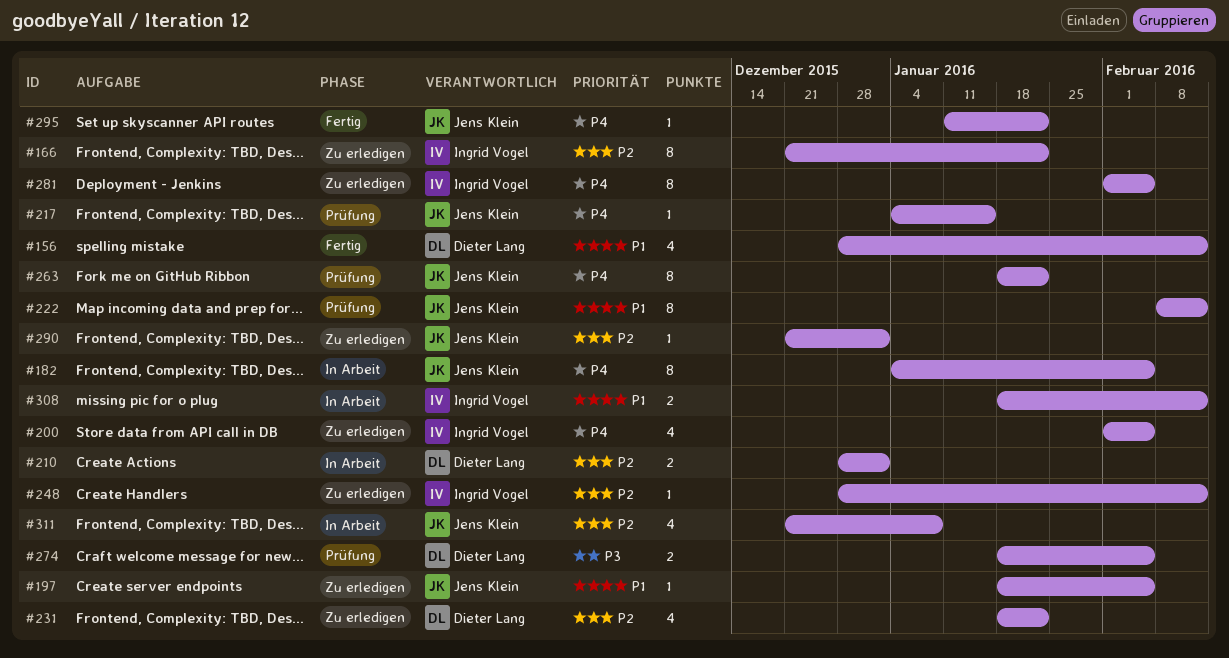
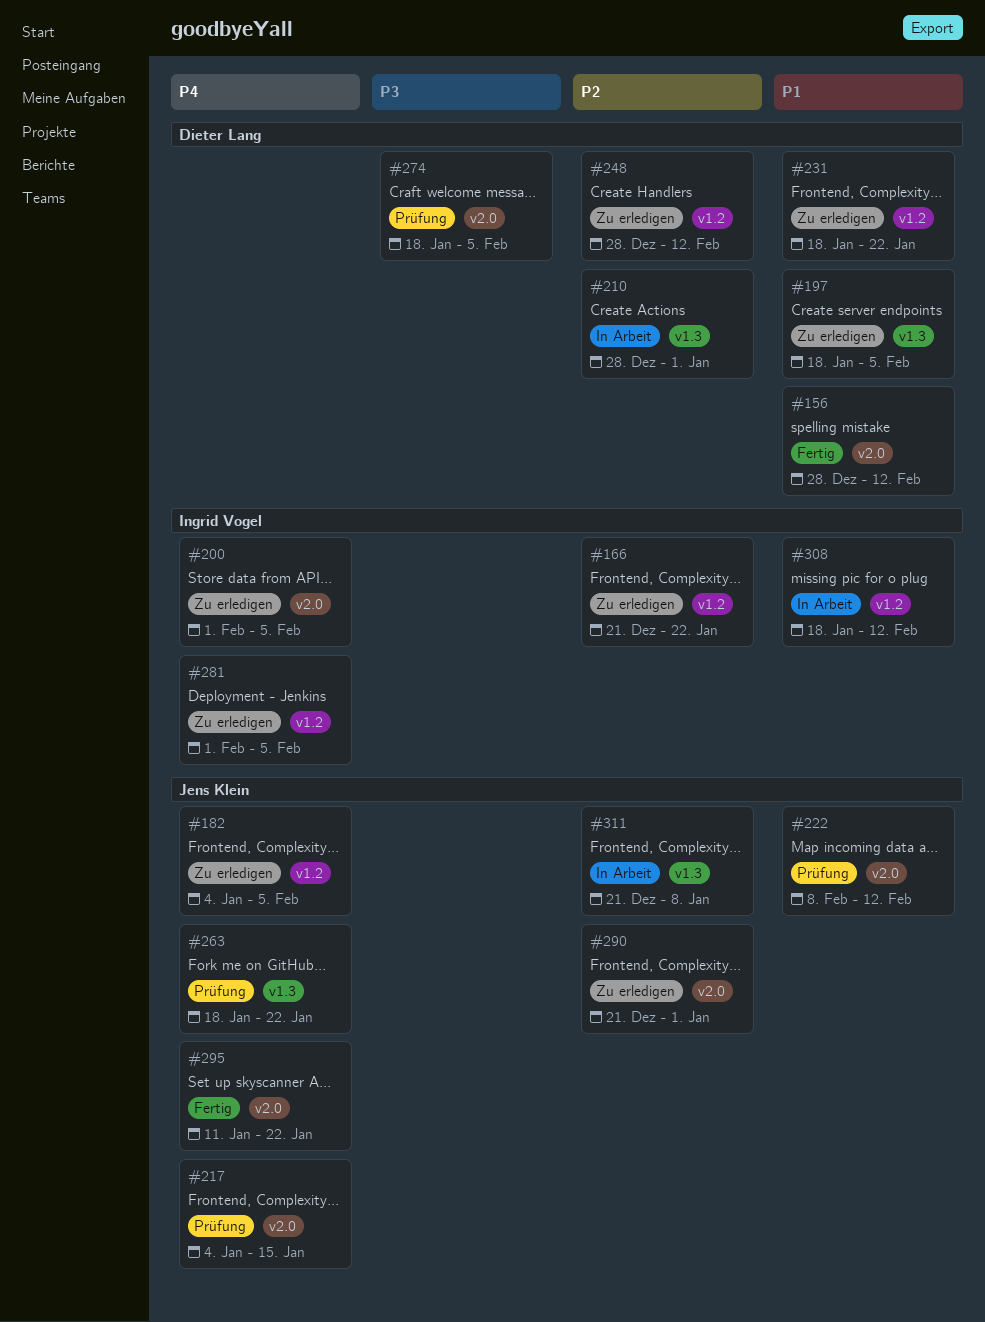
#182, status: In Arbeit -> Zu erledigen
#197, owner: Jens Klein -> Dieter Lang
#231, priority: P2 -> P1
#248, owner: Ingrid Vogel -> Dieter Lang

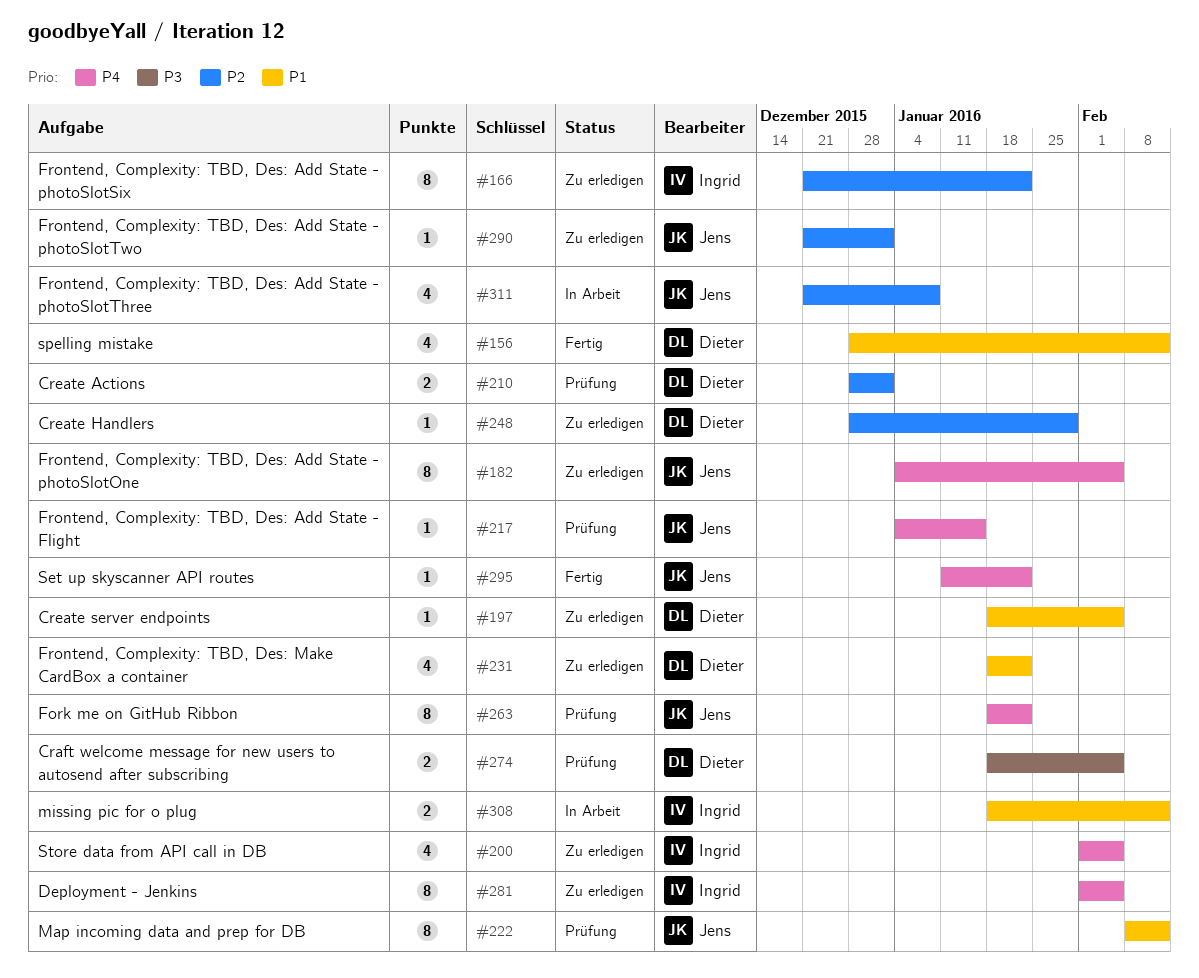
#210, status: In Arbeit -> Prüfung
#248, due: Feb 12 -> Jan 29

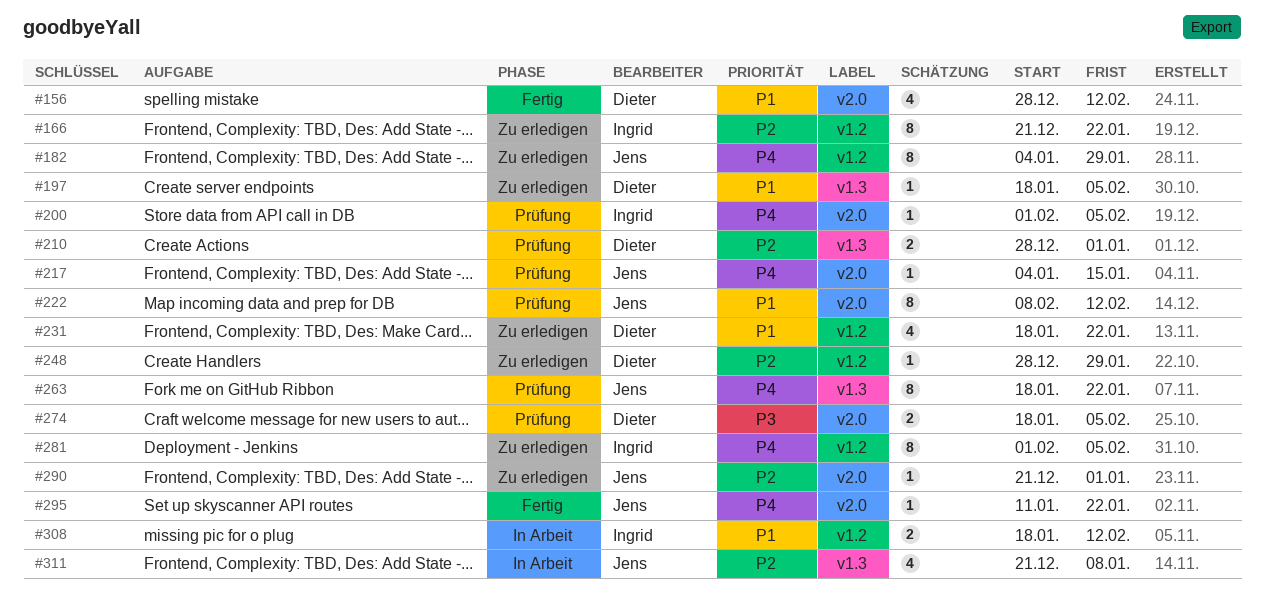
#182, due: Feb 5 -> Jan 29
#200, status: Zu erledigen -> Prüfung
#200, estimate: 4 -> 1

